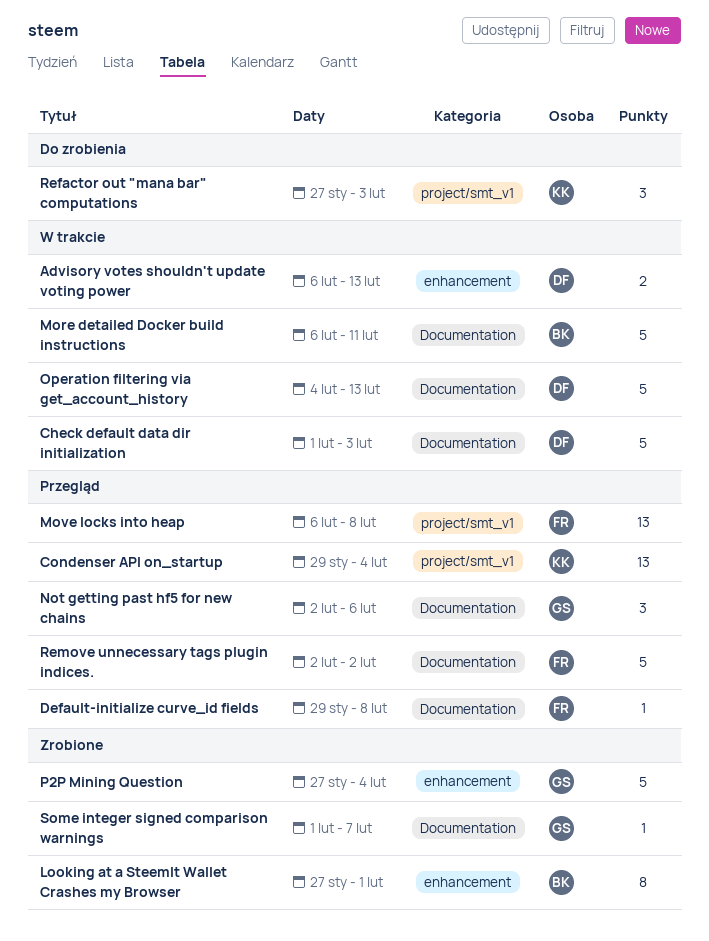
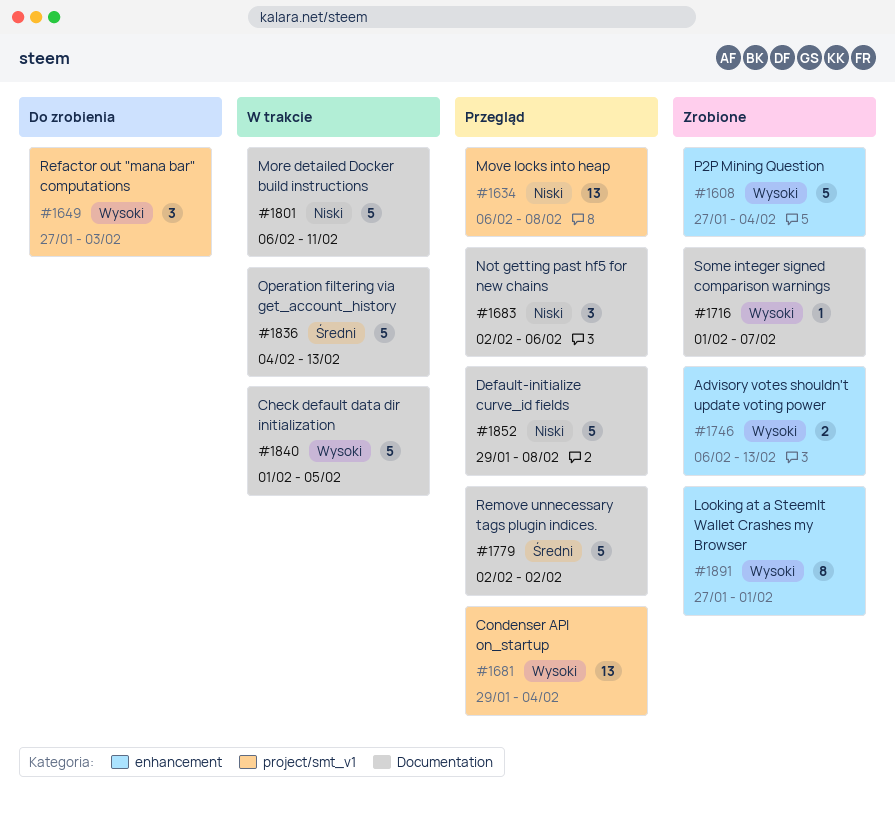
Advisory votes shouldn't update voting power, status: W trakcie -> Zrobione
Check default data dir initialization, due: Feb 3 -> Feb 5
Default-initialize curve_id fields, estimate: 1 -> 5

